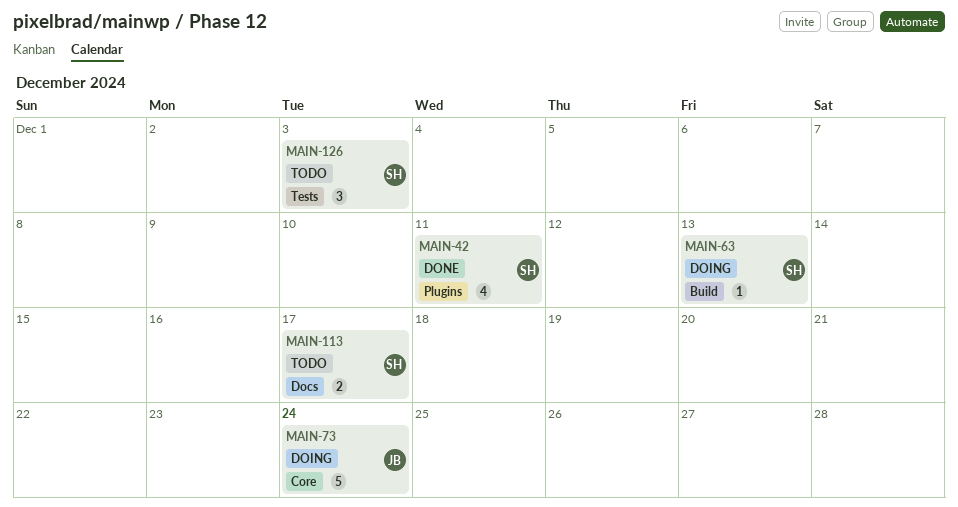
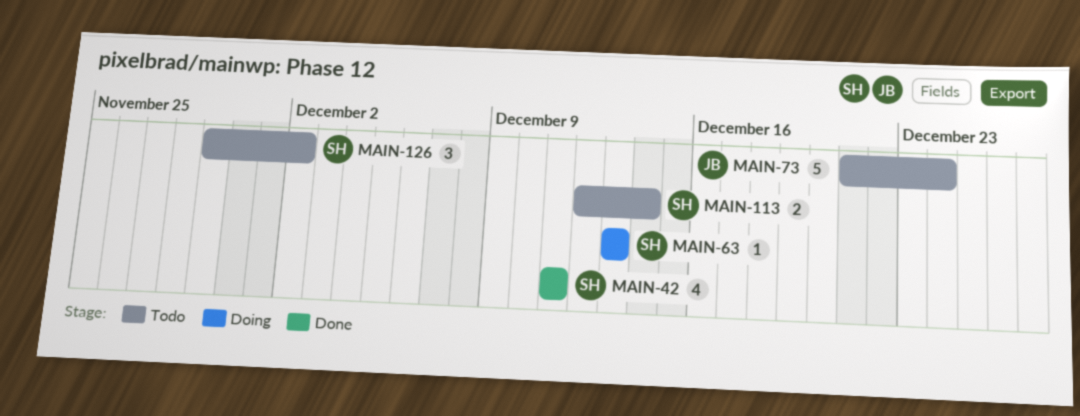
MAIN-73, status: Doing -> Todo
MAIN-113, due: Dec 17 -> Dec 14
MAIN-126, due: Dec 3 -> Dec 2

